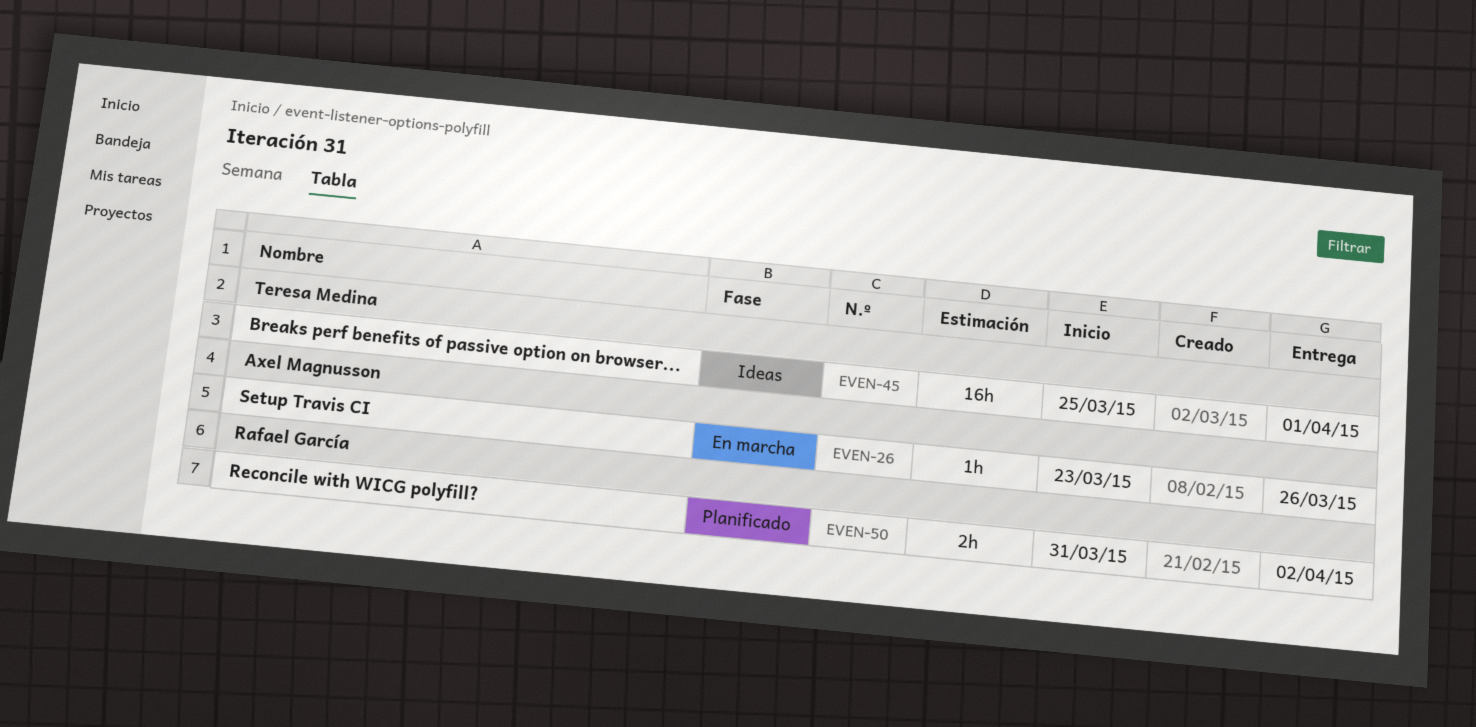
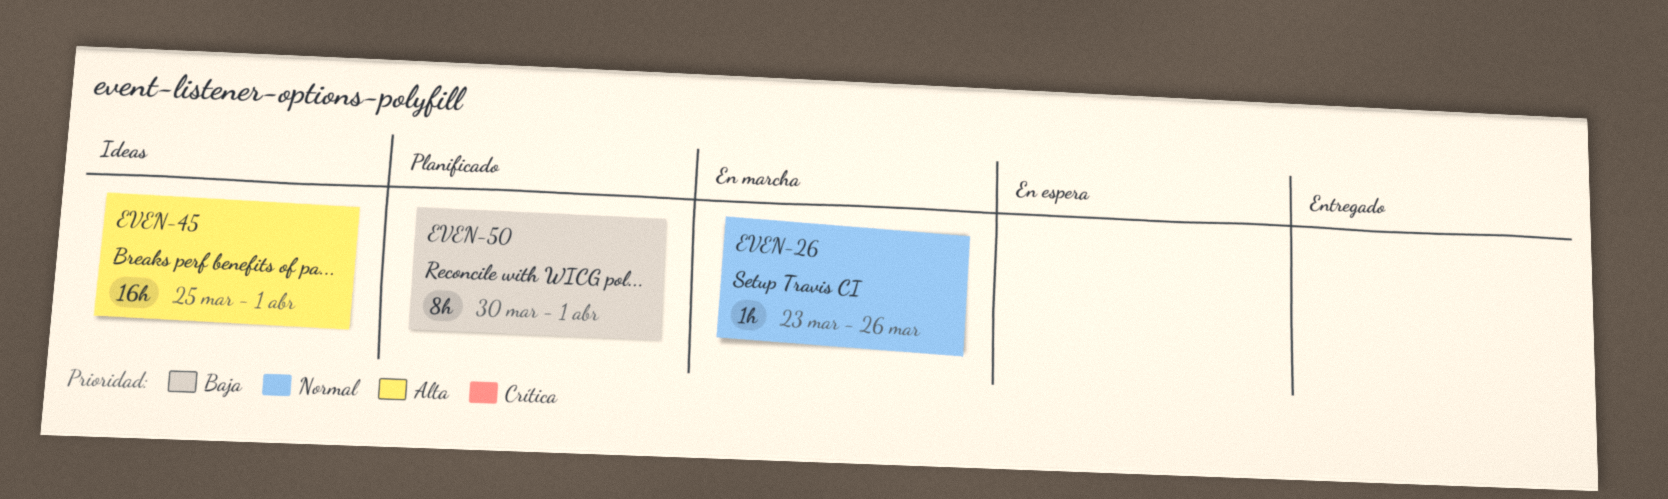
EVEN-50, estimate: 2h -> 8h
EVEN-50, start: Mar 31 -> Mar 30
EVEN-50, due: Apr 2 -> Apr 1

